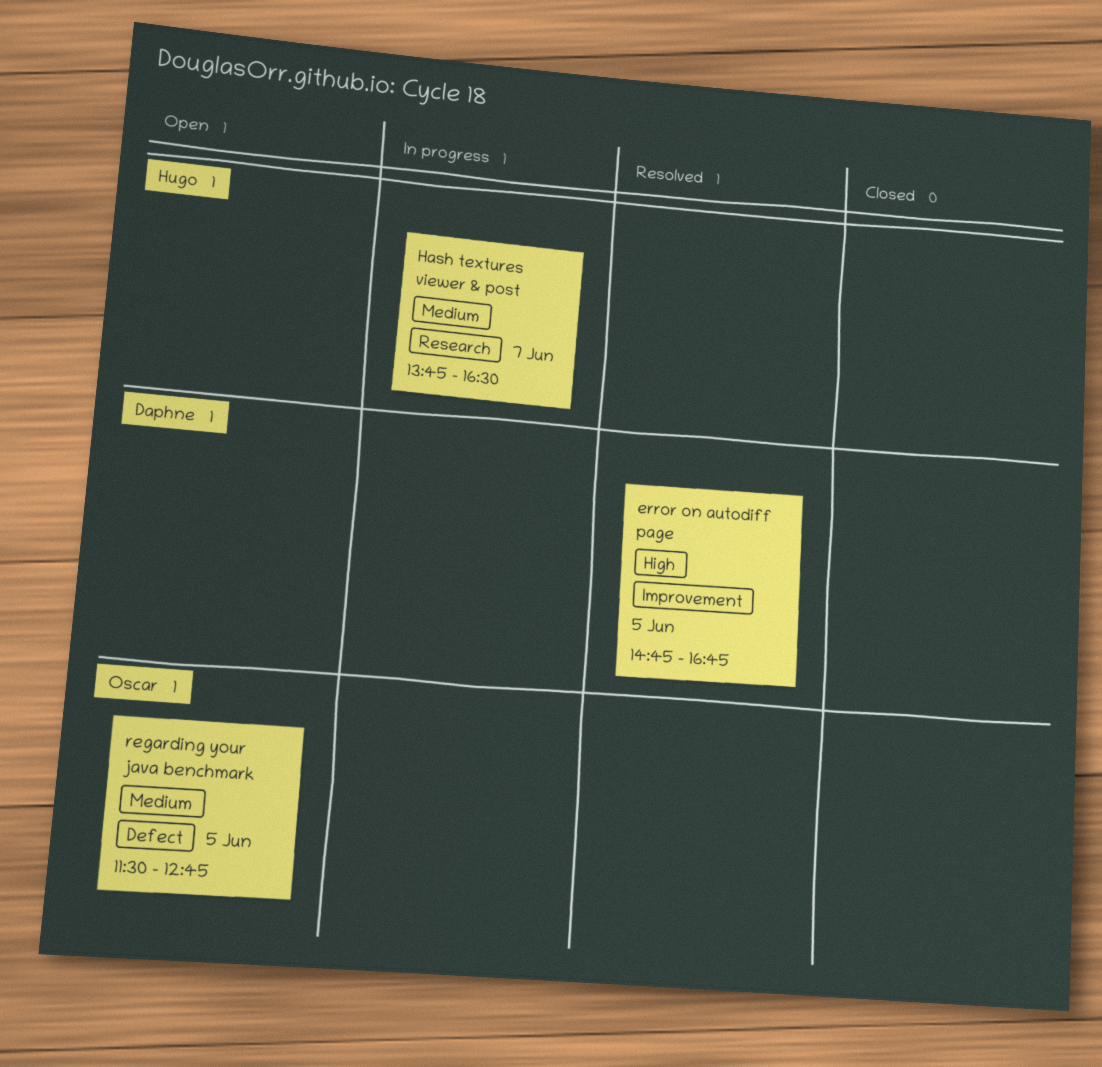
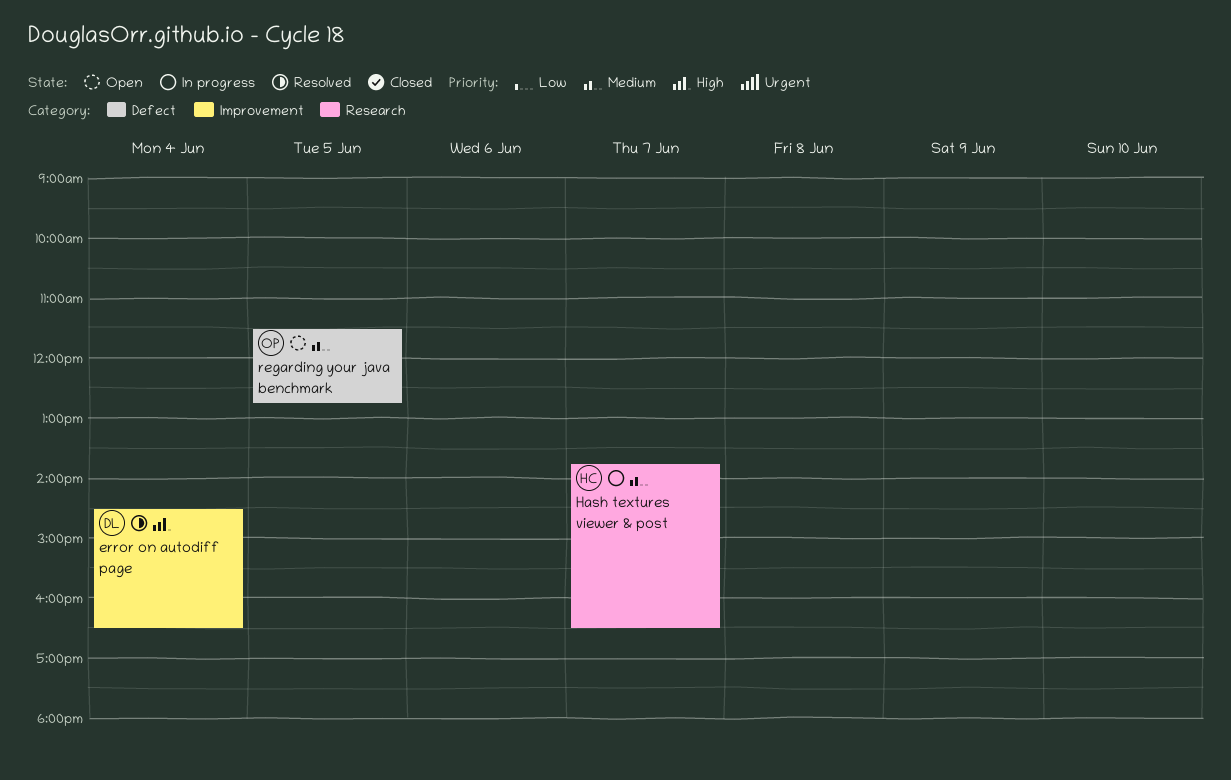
error on autodiff page, day: Jun 5 -> Jun 4
error on autodiff page, begins: 14:45 -> 14:30
error on autodiff page, ends: 16:45 -> 16:30

